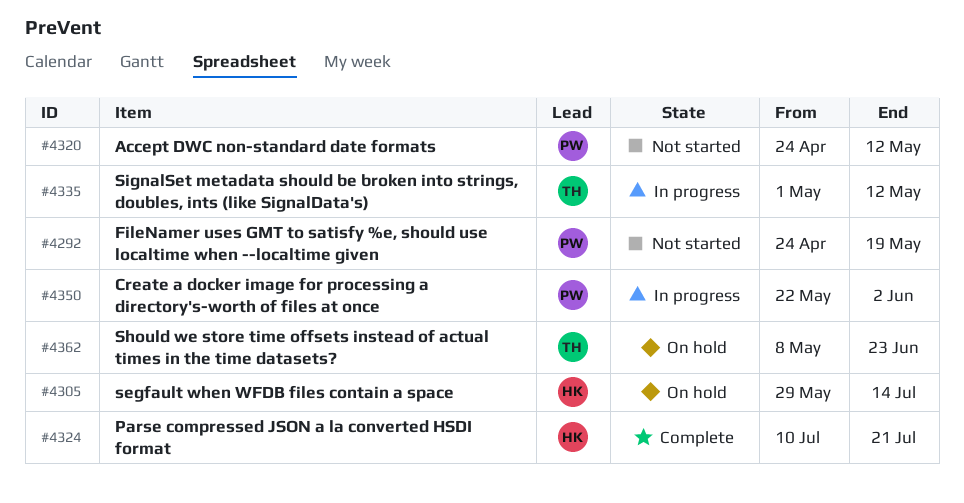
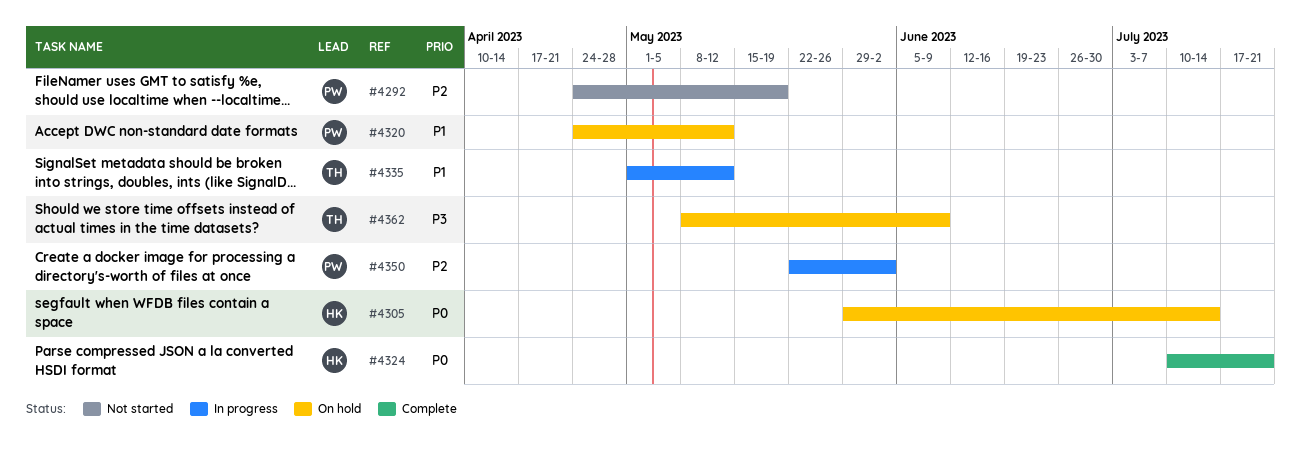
#4320, status: Not started -> On hold
#4362, due: Jun 23 -> Jun 9

